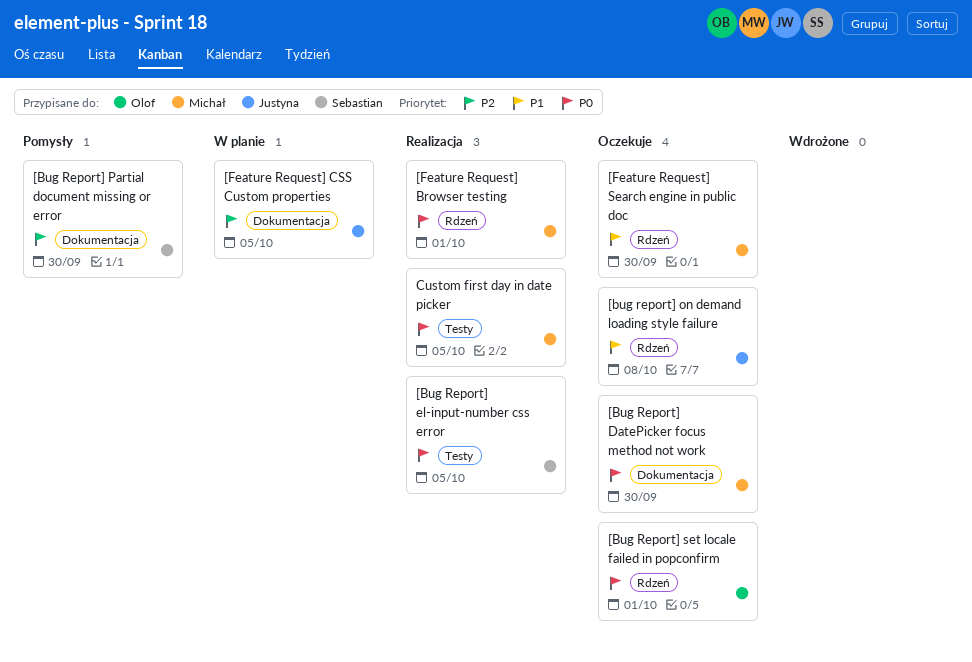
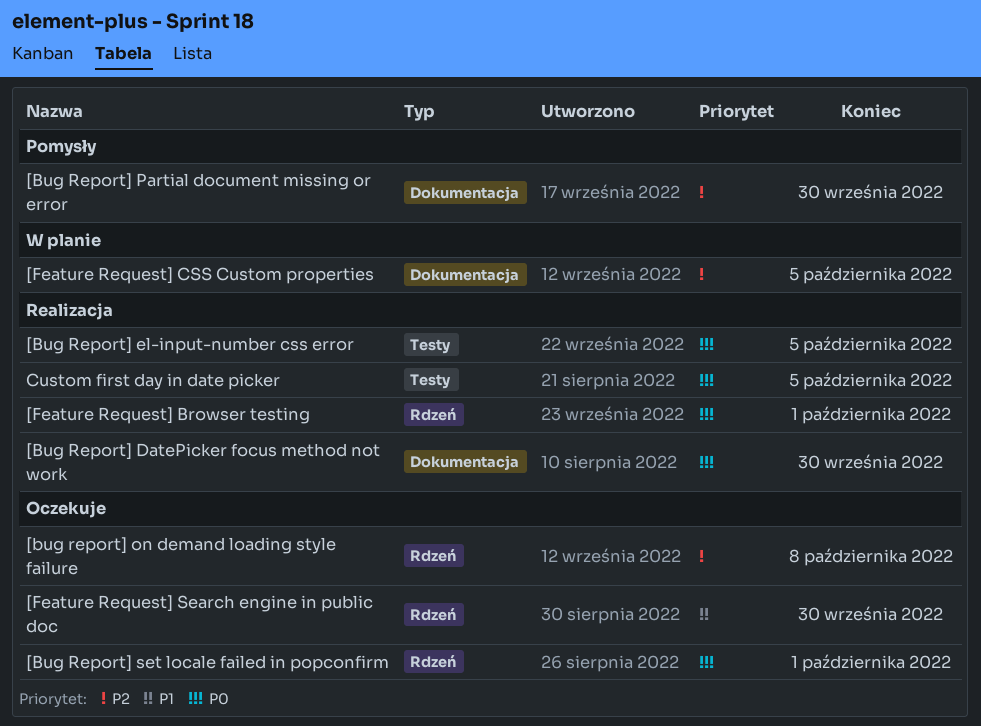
[Bug Report] DatePicker focus method not work, status: Oczekuje -> Realizacja
[bug report] on demand loading style failure, priority: P1 -> P2

